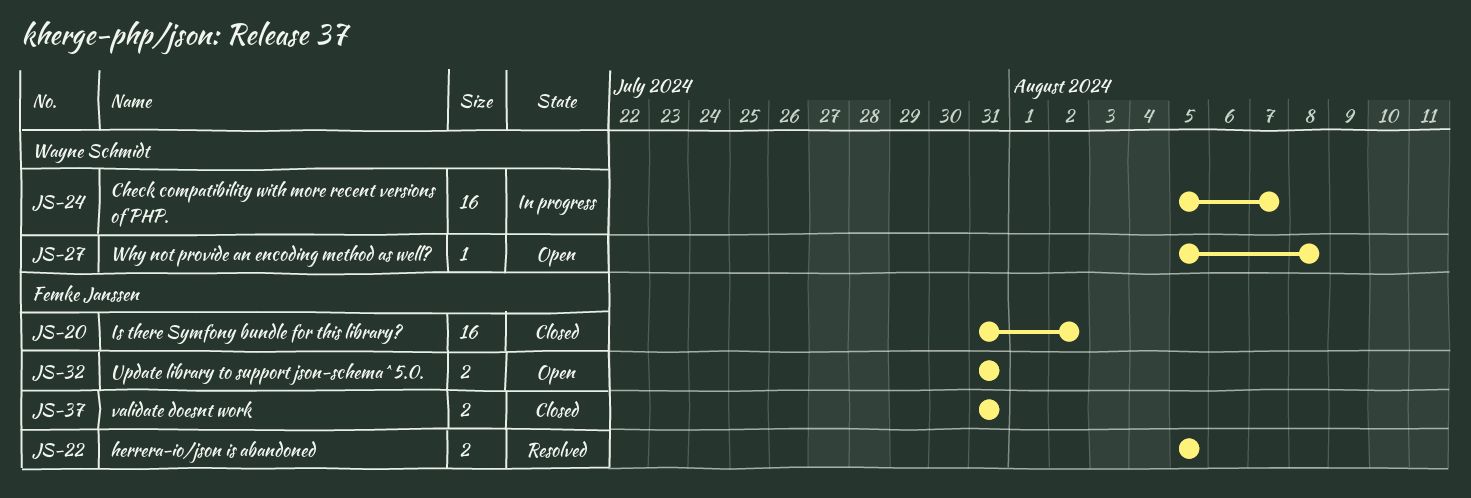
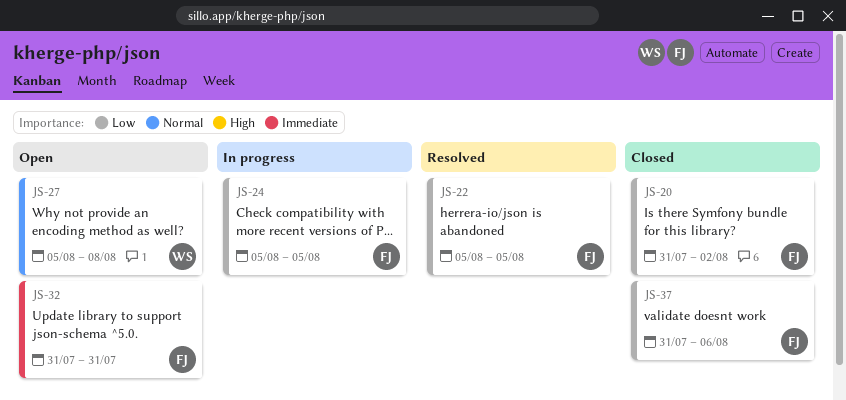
JS-24, owner: Wayne Schmidt -> Femke Janssen
JS-24, due: Aug 7 -> Aug 5
JS-37, due: Jul 31 -> Aug 6

